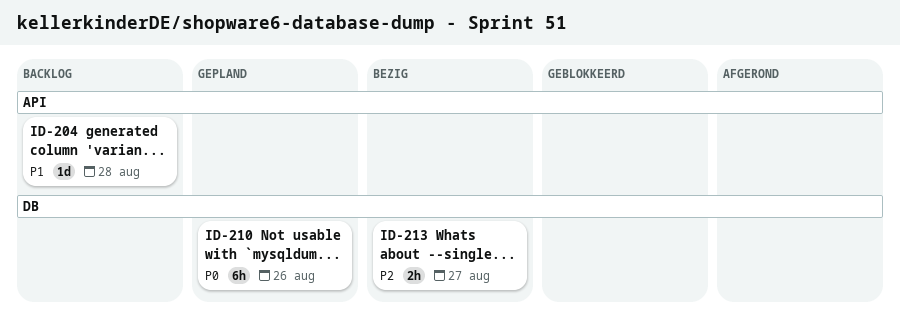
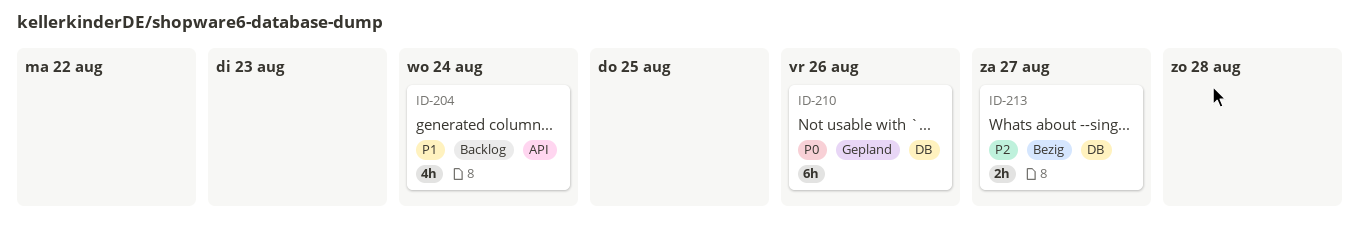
ID-204, estimate: 1d -> 4h
ID-204, due: Aug 28 -> Aug 24

